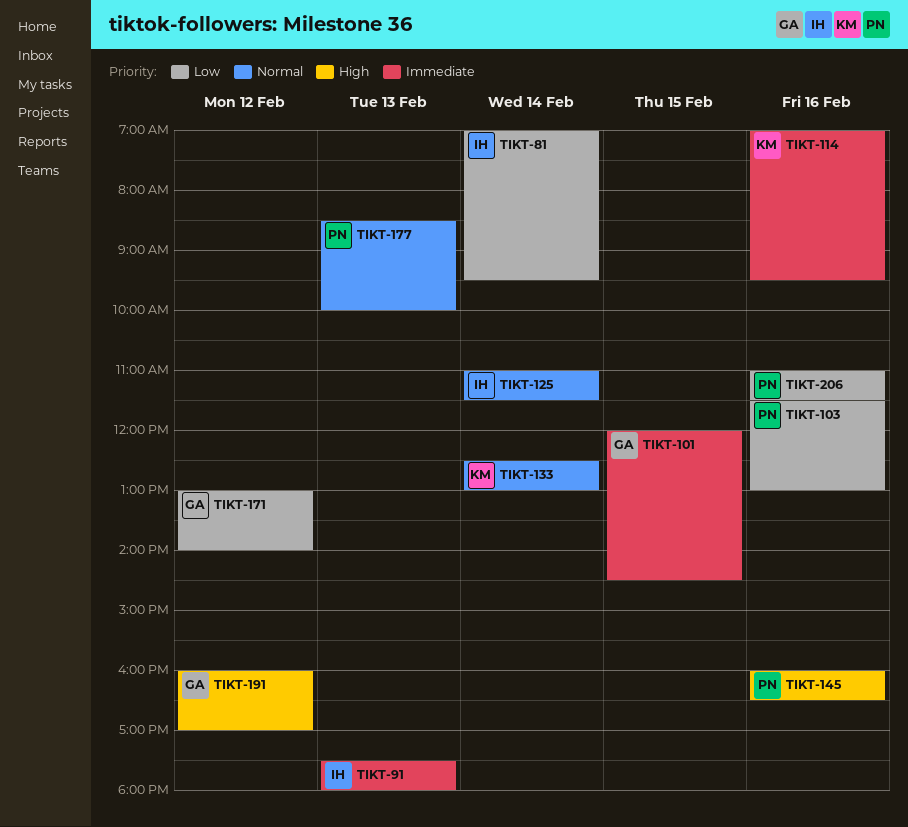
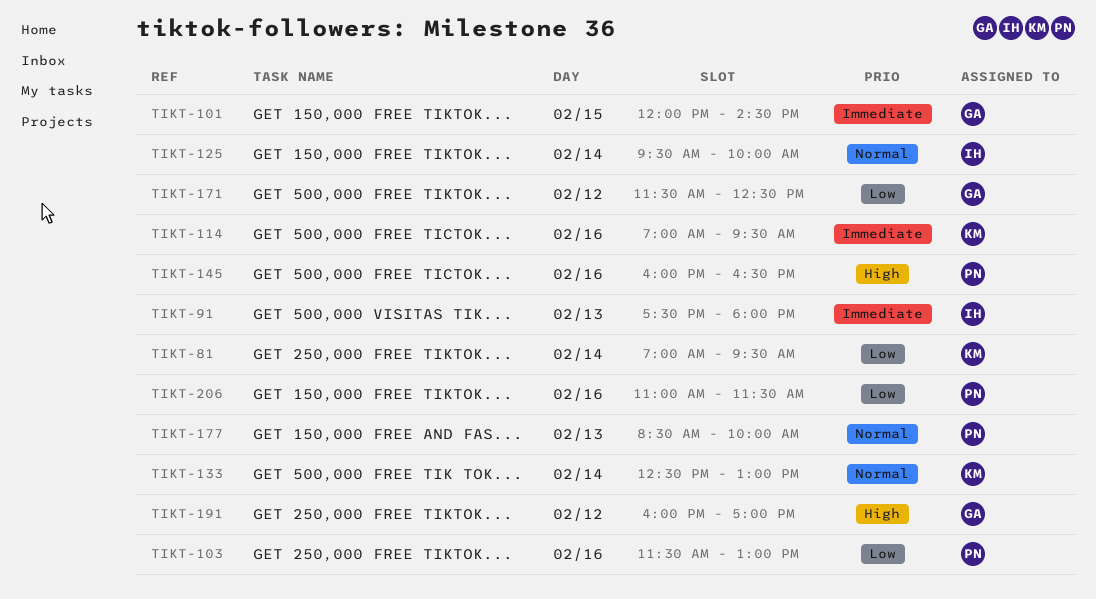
TIKT-81, owner: IH -> KM
TIKT-125, begins: 11:00 -> 09:30
TIKT-125, ends: 11:30 -> 10:00
TIKT-171, begins: 13:00 -> 11:30
TIKT-171, ends: 14:00 -> 12:30

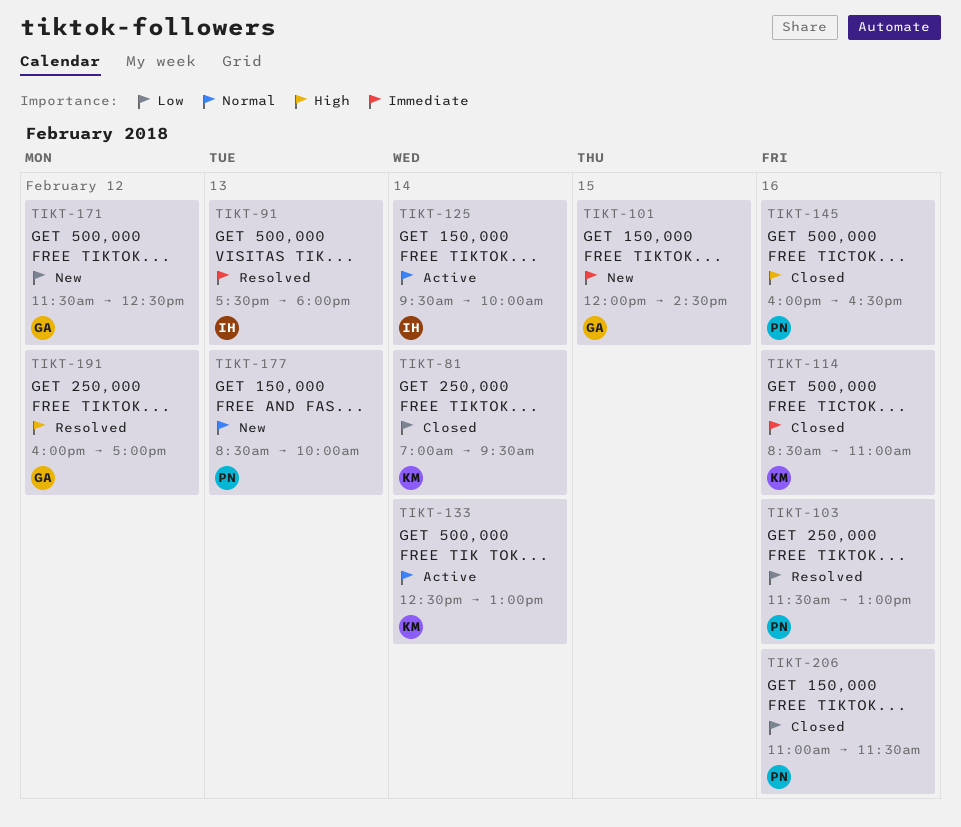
TIKT-114, begins: 07:00 -> 08:30
TIKT-114, ends: 09:30 -> 11:00

